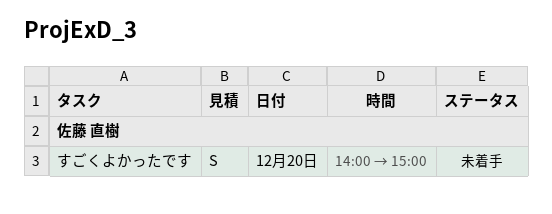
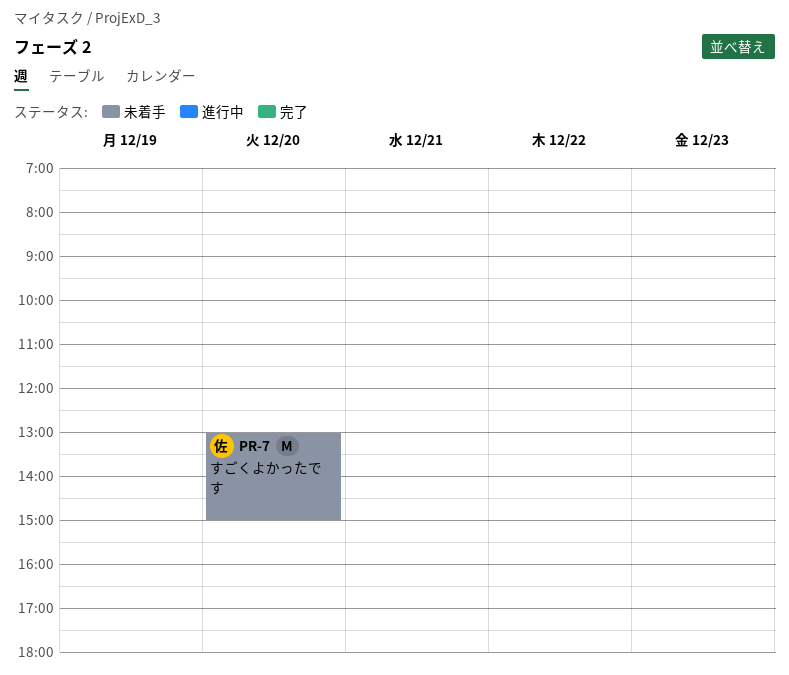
すごくよかったです, estimate: S -> M
すごくよかったです, begins: 14:00 -> 13:00

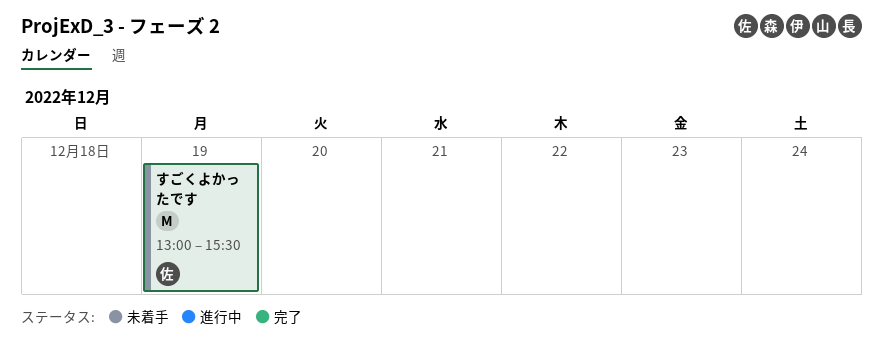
すごくよかったです, day: Dec 20 -> Dec 19
すごくよかったです, ends: 15:00 -> 15:30

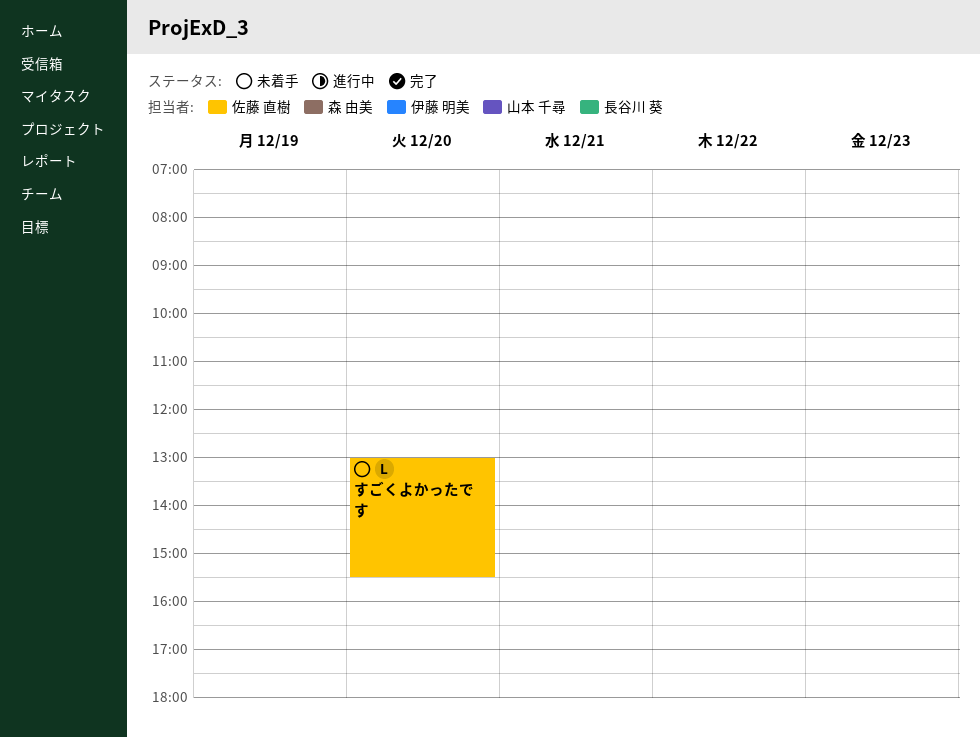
すごくよかったです, estimate: M -> L
すごくよかったです, day: Dec 19 -> Dec 20

